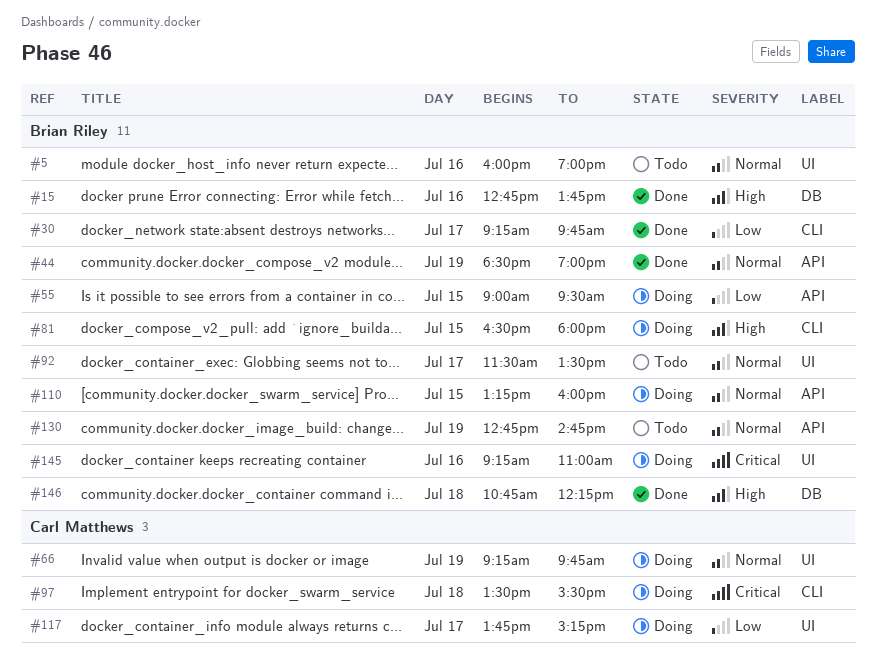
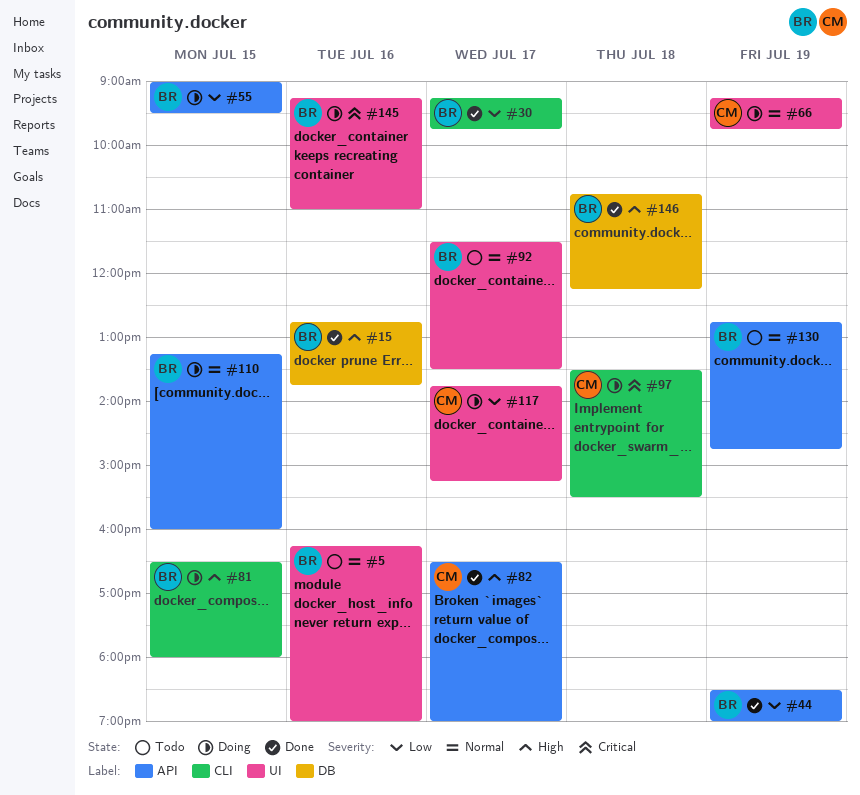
#5, begins: 16:00 -> 16:15
#44, priority: Normal -> Low
#82: none -> present

